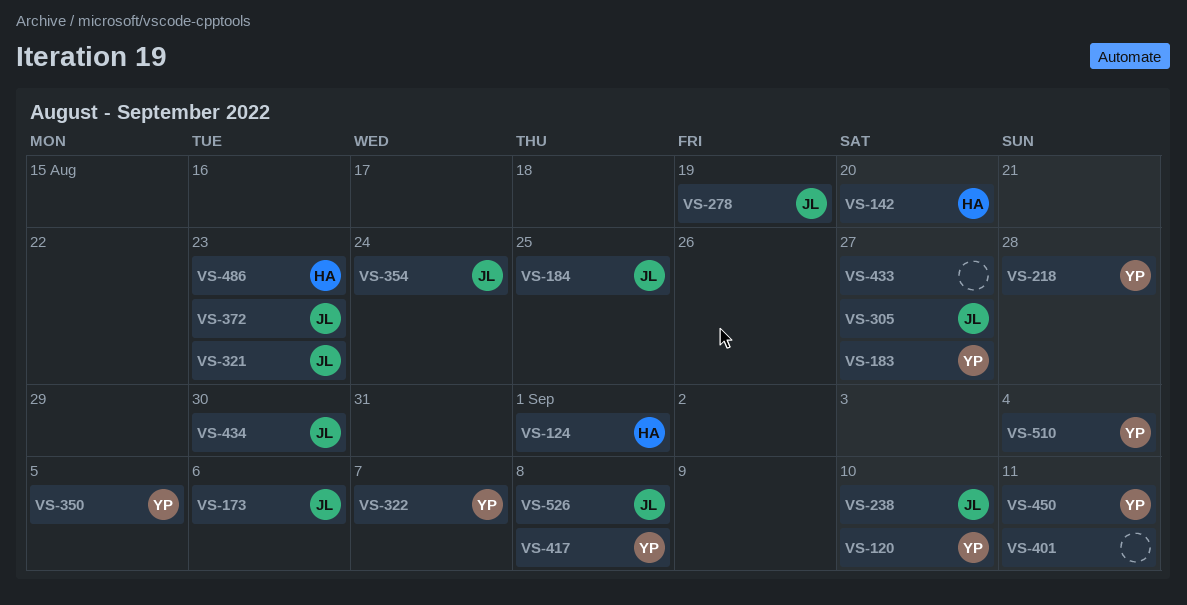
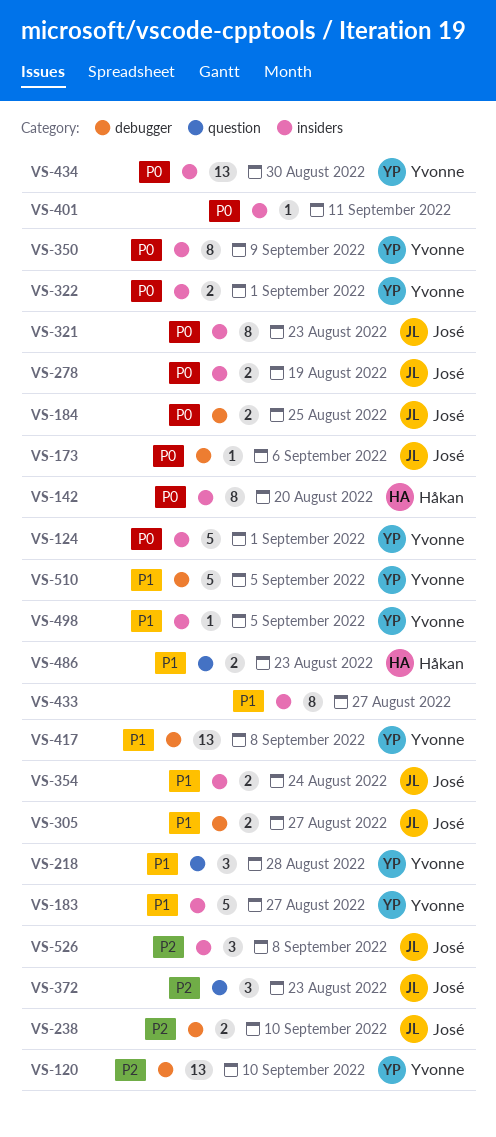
VS-124, owner: Håkan -> Yvonne
VS-322, due: Sep 7 -> Sep 1
VS-350, due: Sep 5 -> Sep 9
VS-434, owner: José -> Yvonne
VS-450: present -> none
VS-498: none -> present
VS-510, due: Sep 4 -> Sep 5

